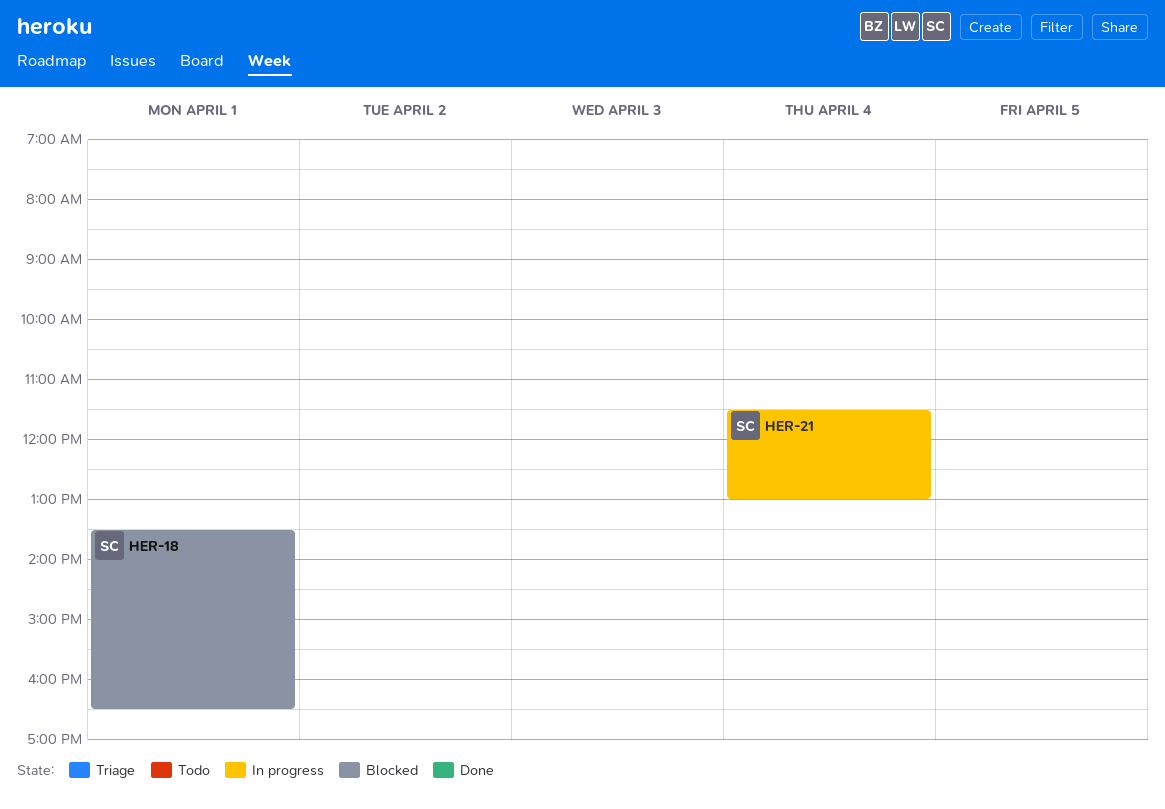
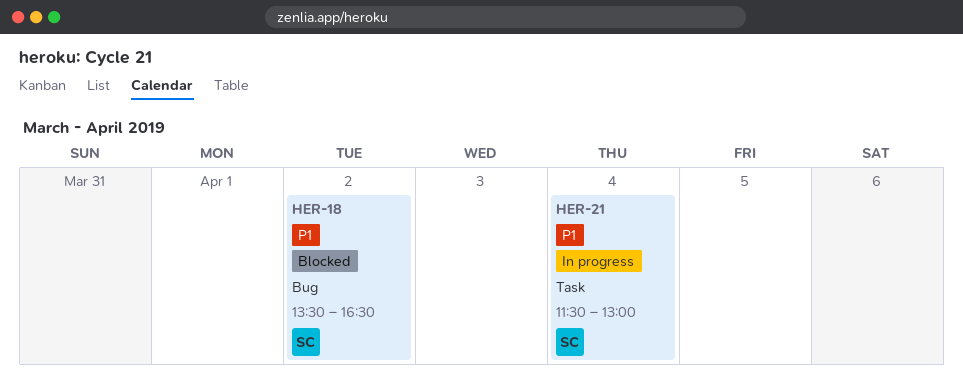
HER-18, day: Apr 1 -> Apr 2

